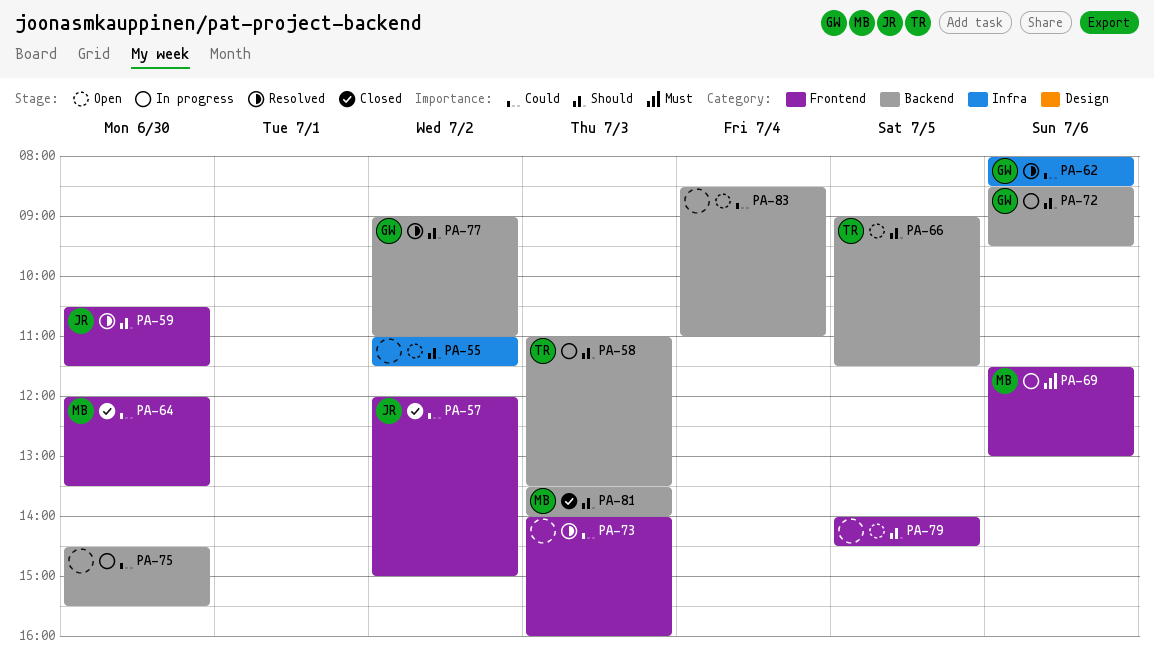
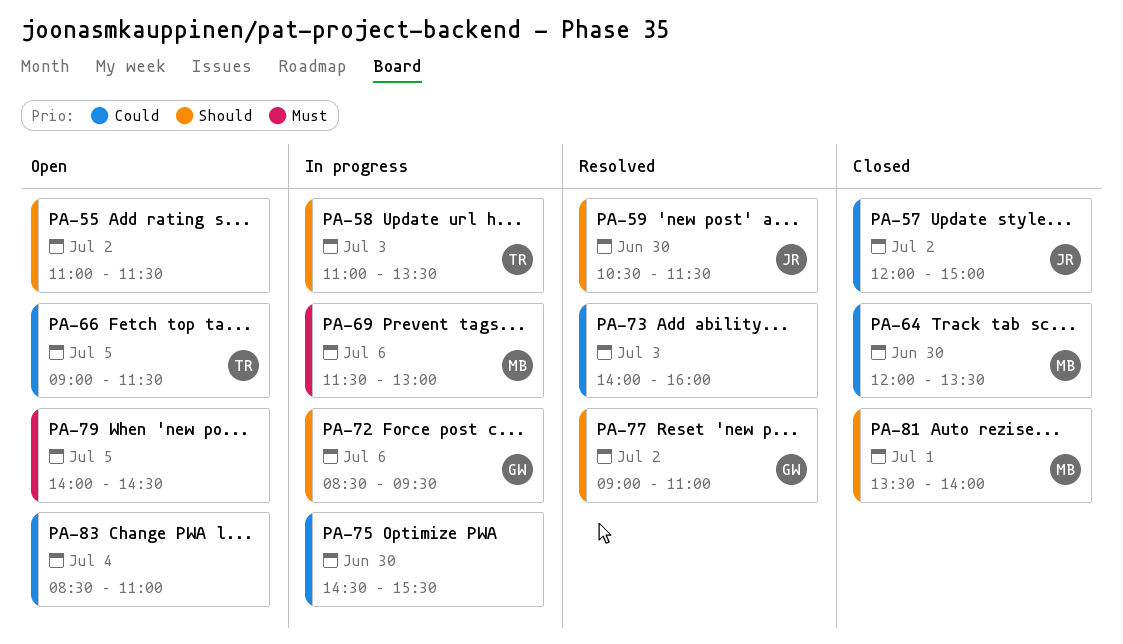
PA-62: present -> none
PA-66, priority: Should -> Could
PA-79, priority: Should -> Must
PA-81, day: Jul 3 -> Jul 1

